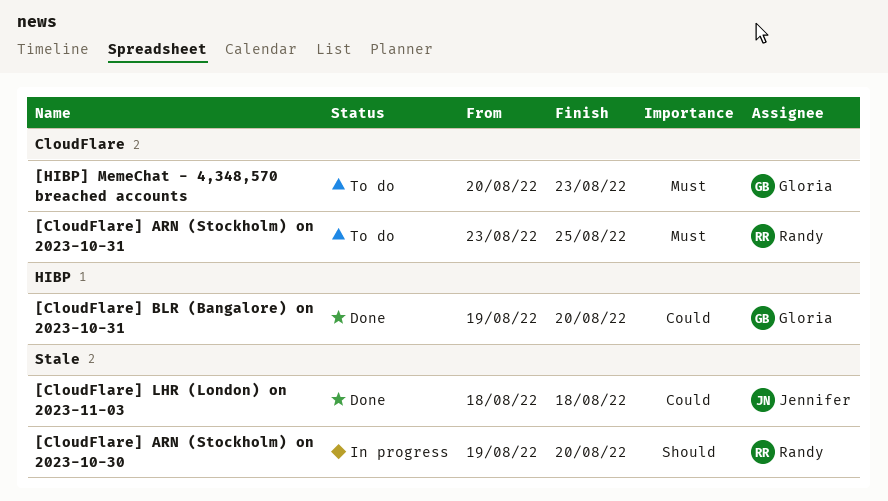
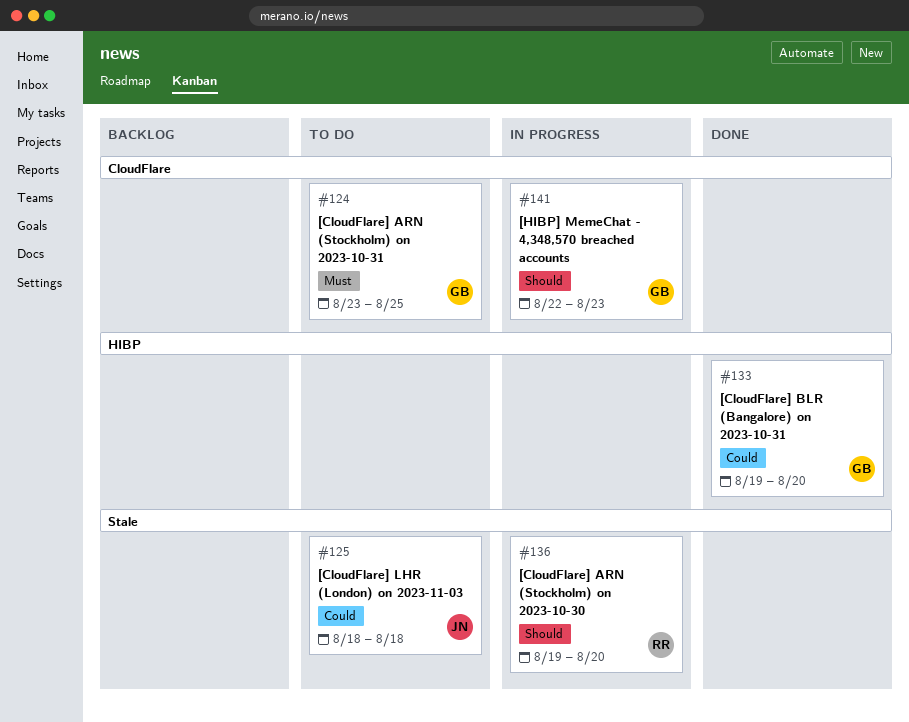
[CloudFlare] ARN (Stockholm) on 2023-10-31, owner: Randy -> Gloria
[CloudFlare] LHR (London) on 2023-11-03, status: Done -> To do
[HIBP] MemeChat - 4,348,570 breached accounts, status: To do -> In progress
[HIBP] MemeChat - 4,348,570 breached accounts, priority: Must -> Should
[HIBP] MemeChat - 4,348,570 breached accounts, start: Aug 20 -> Aug 22

